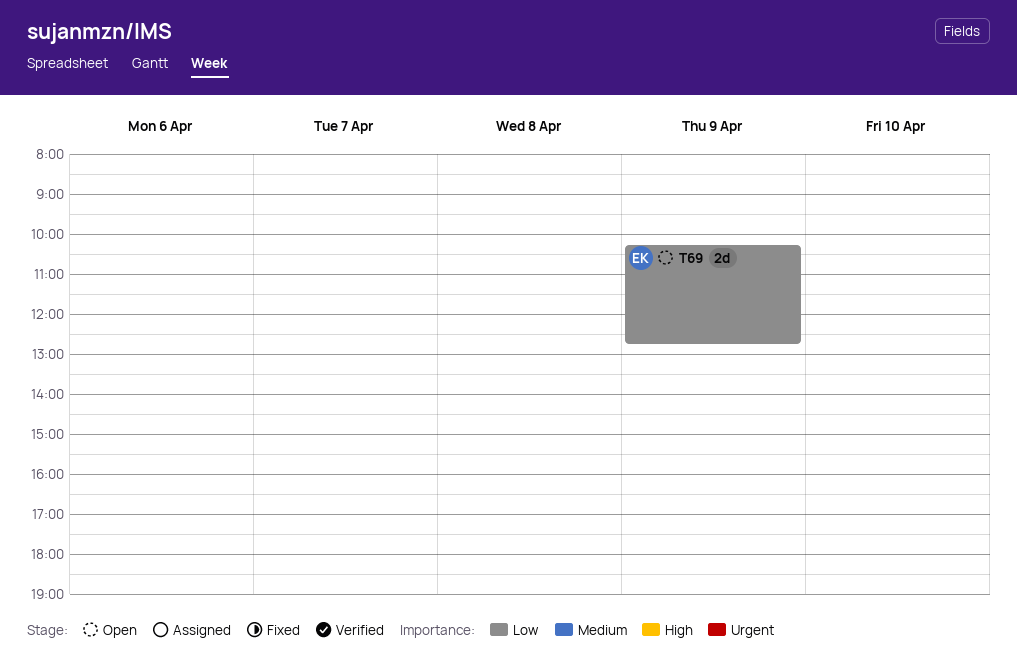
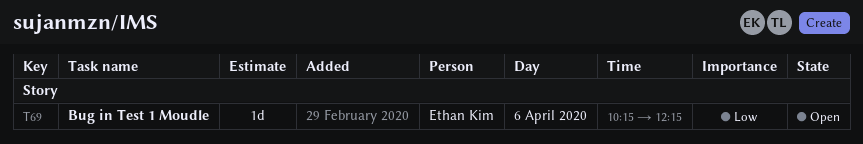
T69, estimate: 2d -> 1d
T69, day: Apr 9 -> Apr 6
T69, ends: 12:45 -> 12:15

